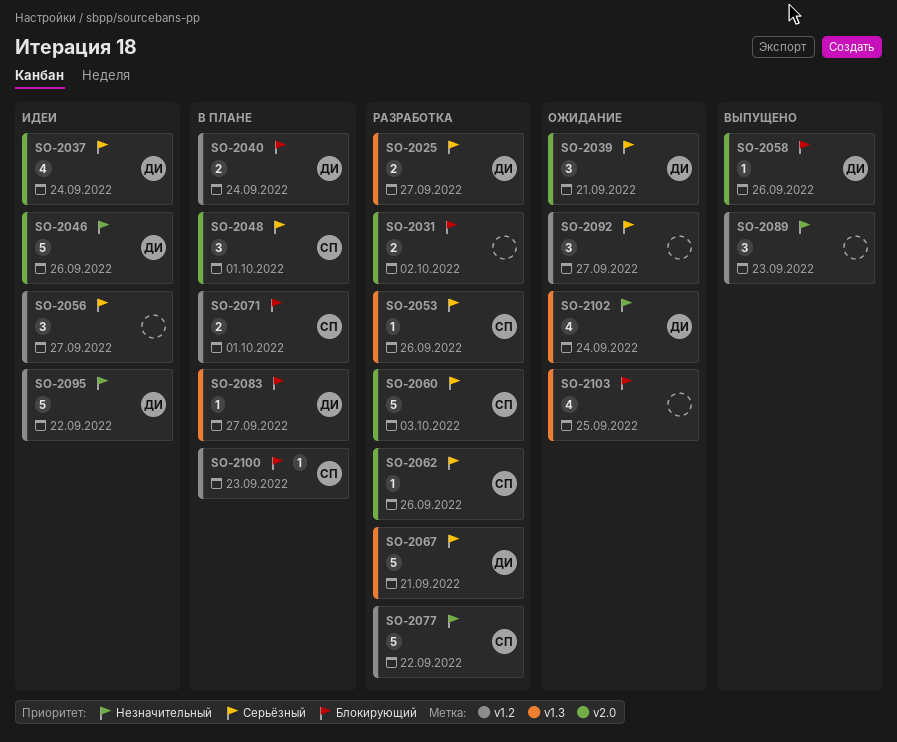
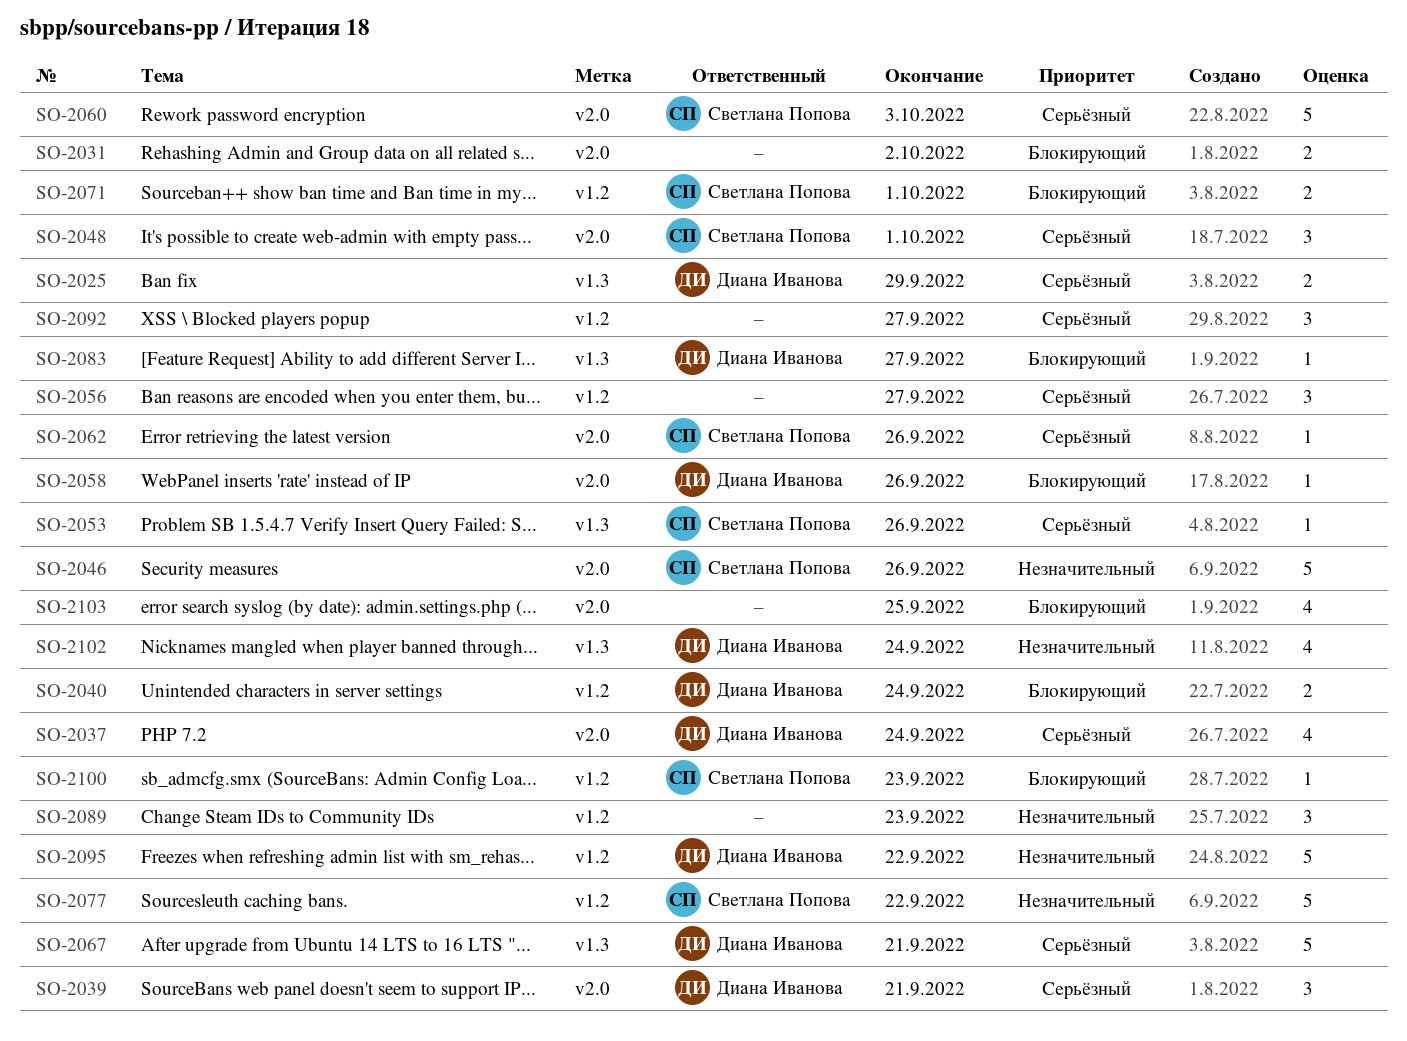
SO-2025, due: Sep 27 -> Sep 29
SO-2046, owner: Диана Иванова -> Светлана Попова
SO-2103, label: v1.3 -> v2.0

